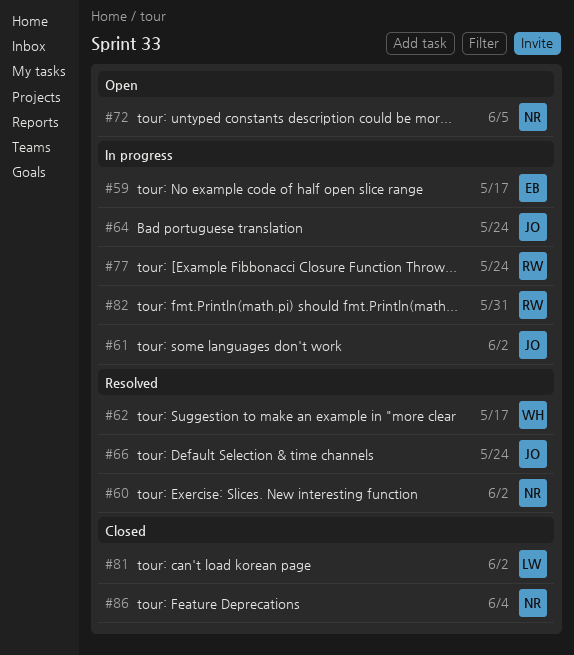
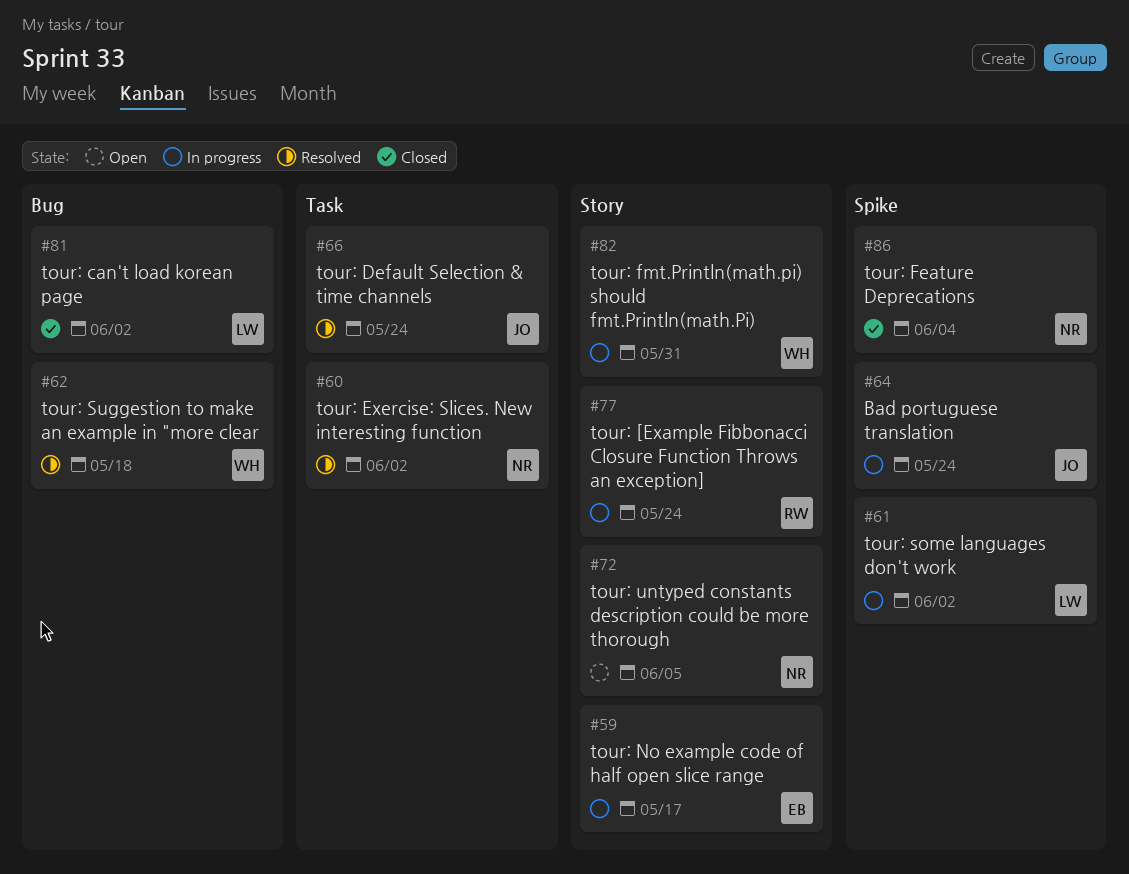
#61, owner: JO -> LW
#62, due: May 17 -> May 18
#82, owner: RW -> WH

